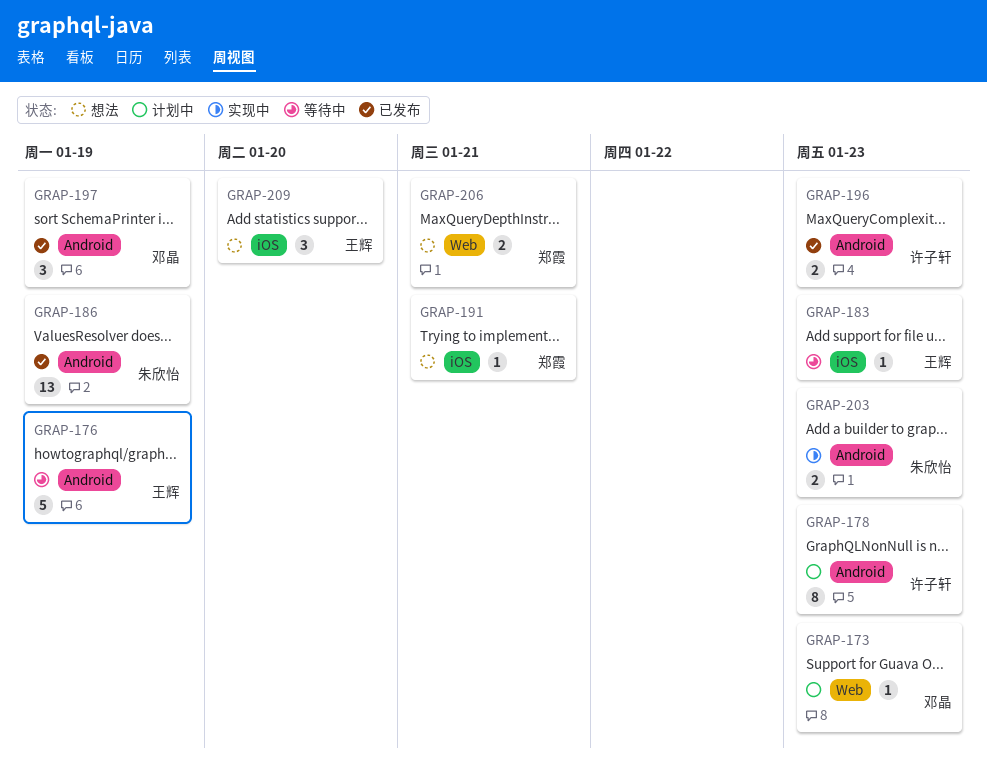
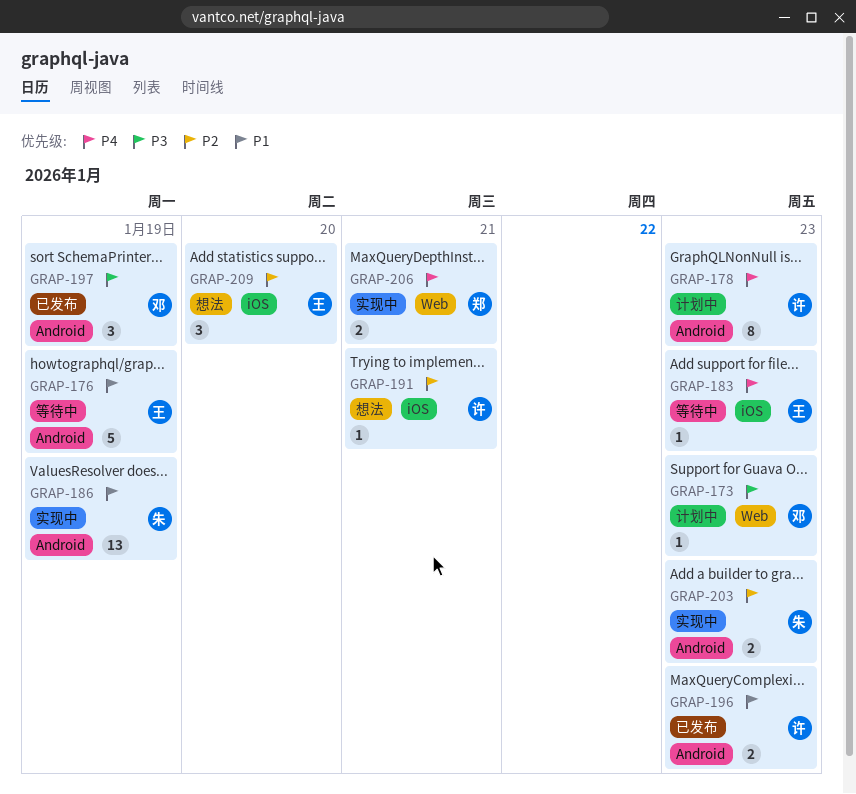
GRAP-186, status: 已发布 -> 实现中
GRAP-191, owner: 郑霞 -> 许子轩
GRAP-206, status: 想法 -> 实现中

